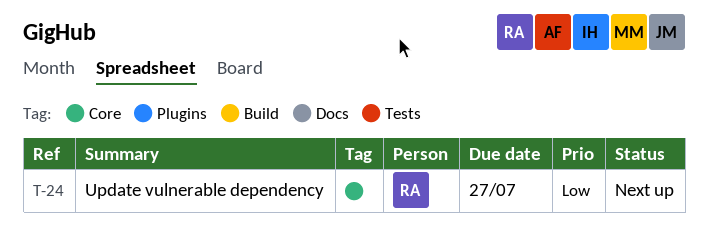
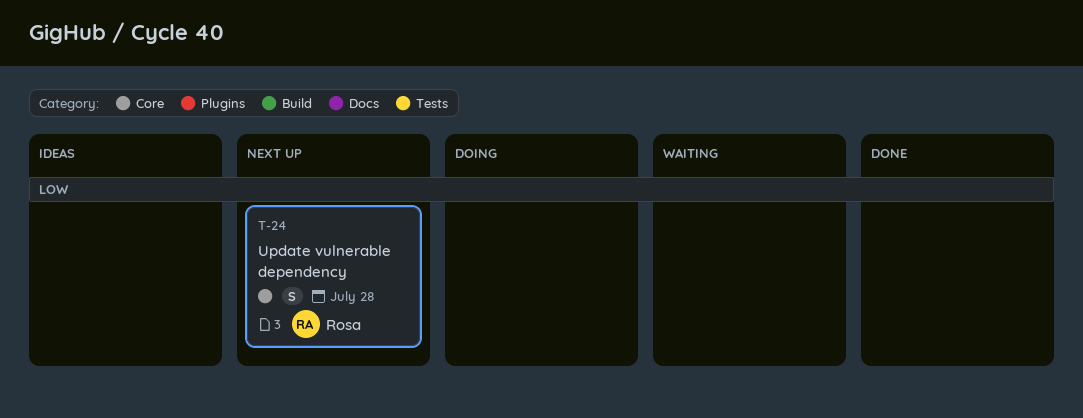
T-24, due: Jul 27 -> Jul 28

